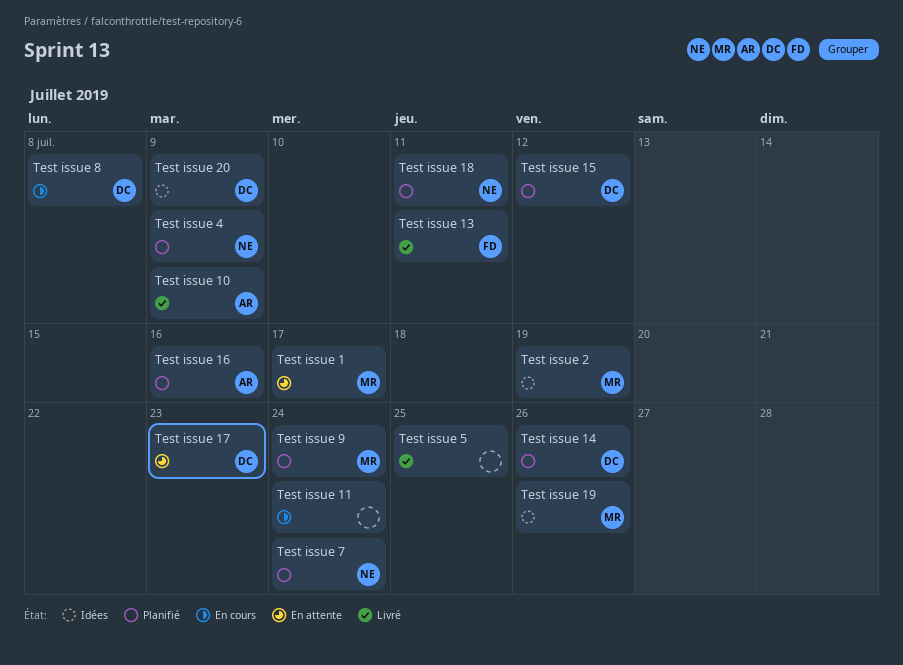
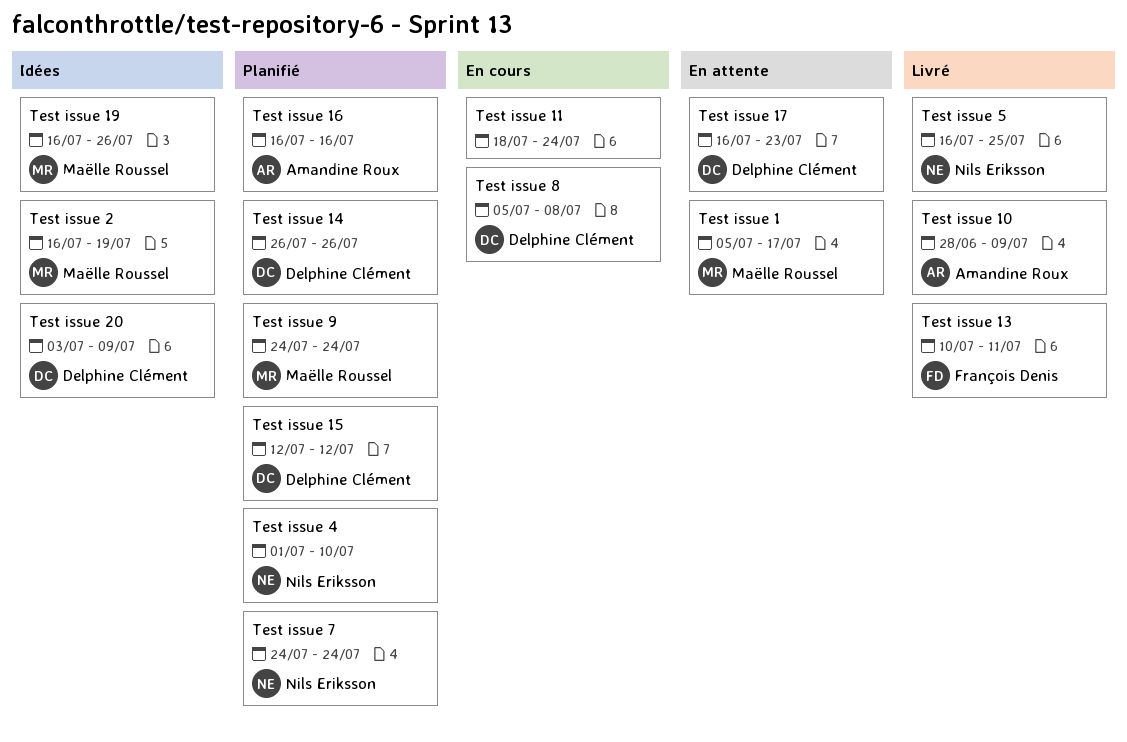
Test issue 18: present -> none
Test issue 4, due: Jul 9 -> Jul 10
Test issue 5, owner: none -> Nils Eriksson

